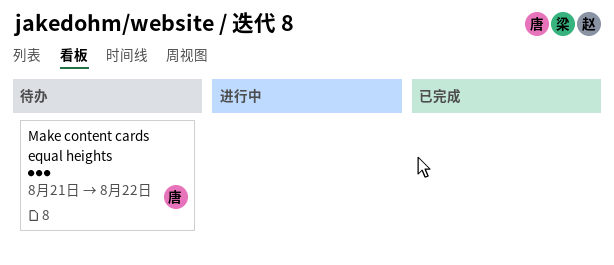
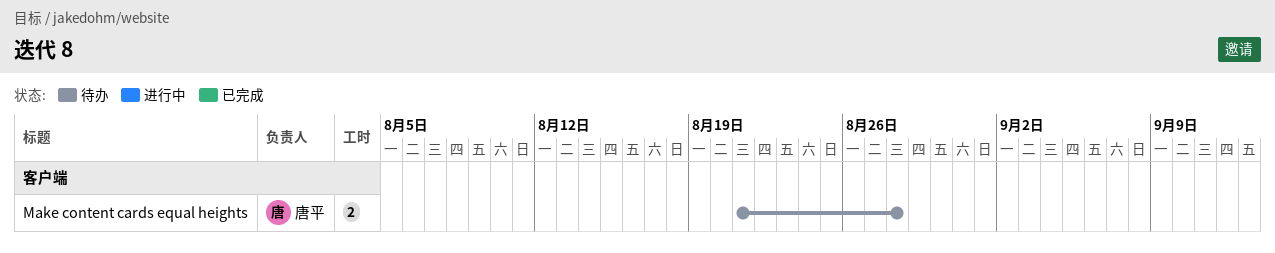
Make content cards equal heights, estimate: 3 -> 2
Make content cards equal heights, due: Aug 22 -> Aug 28

